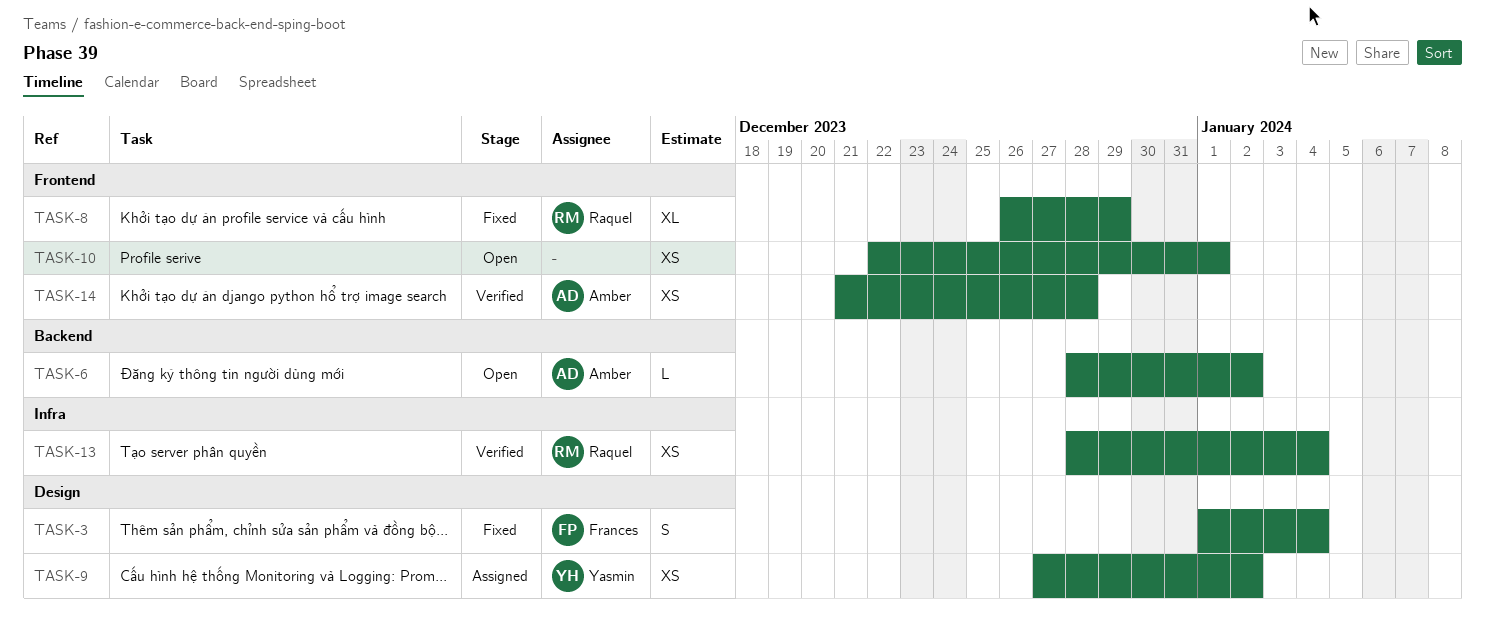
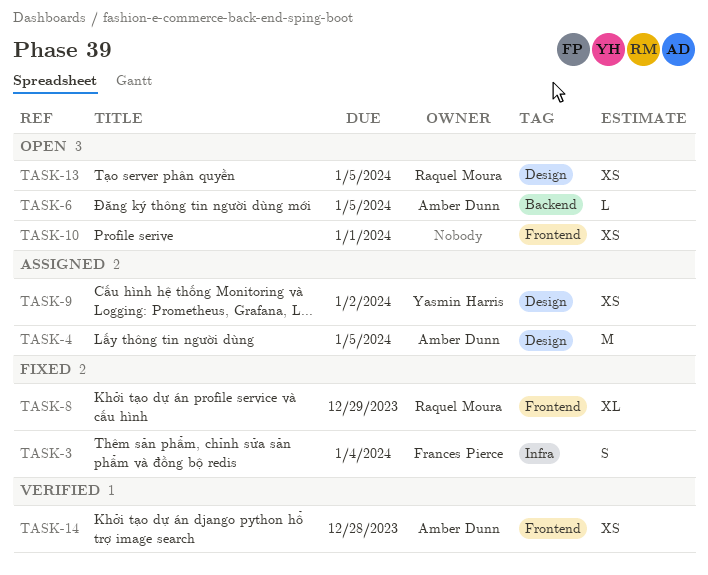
TASK-3, label: Design -> Infra
TASK-4: none -> present
TASK-6, due: Jan 2 -> Jan 5
TASK-13, status: Verified -> Open
TASK-13, label: Infra -> Design
TASK-13, due: Jan 4 -> Jan 5

